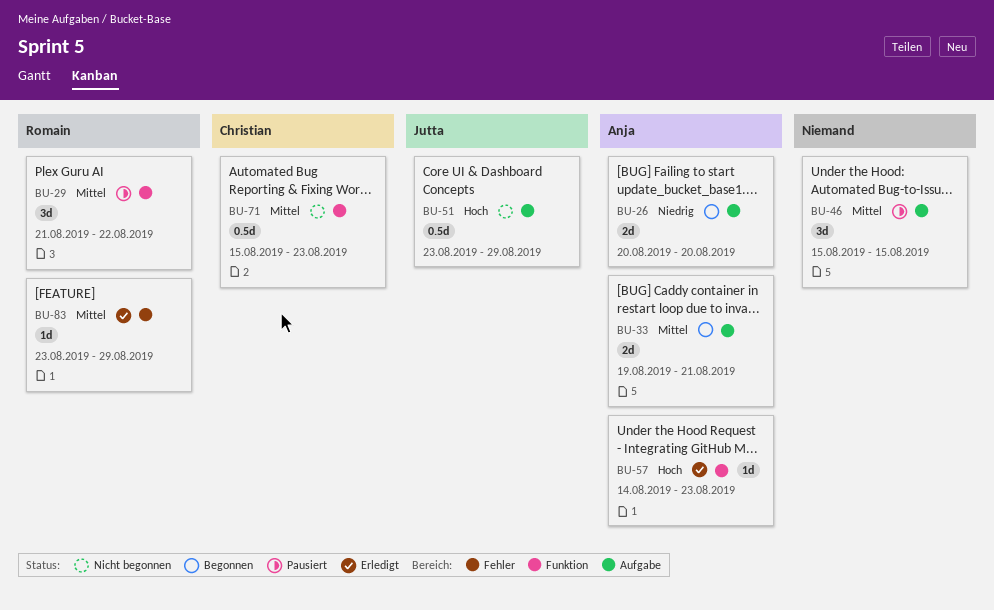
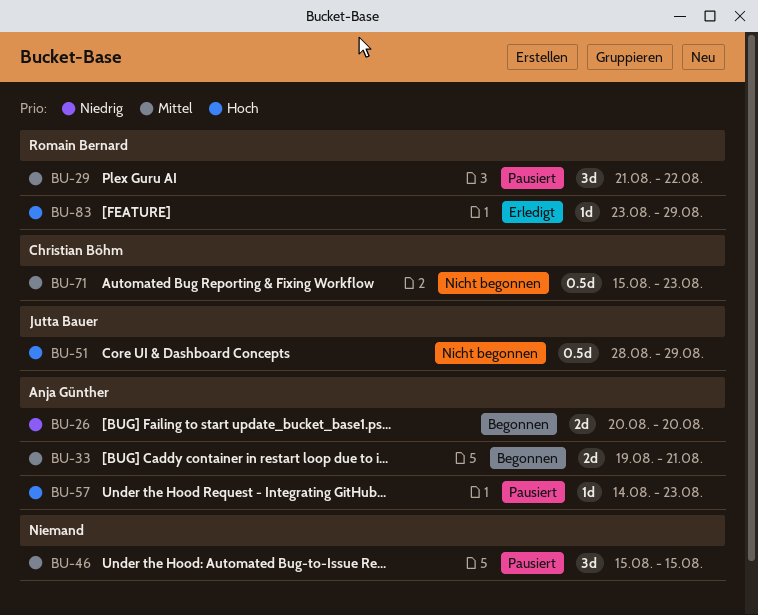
BU-51, start: Aug 23 -> Aug 28
BU-57, status: Erledigt -> Pausiert
BU-83, priority: Mittel -> Hoch

